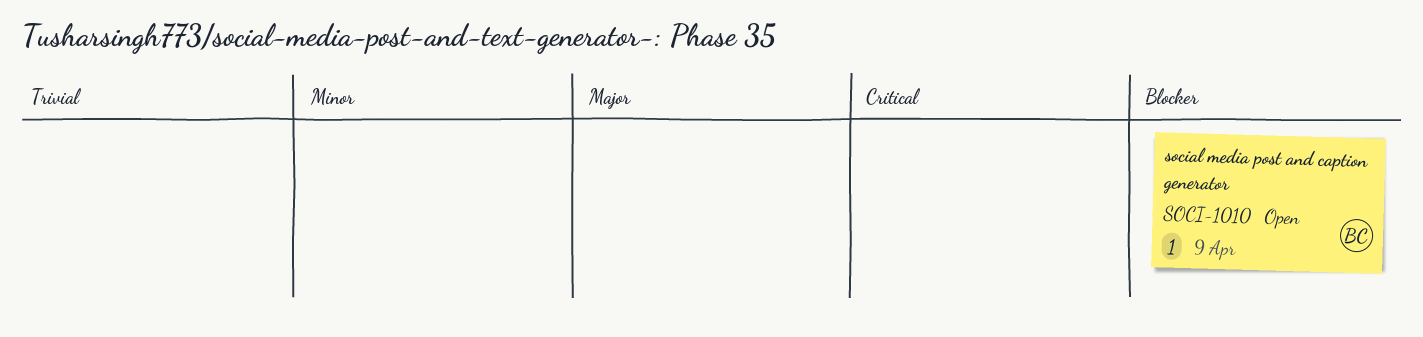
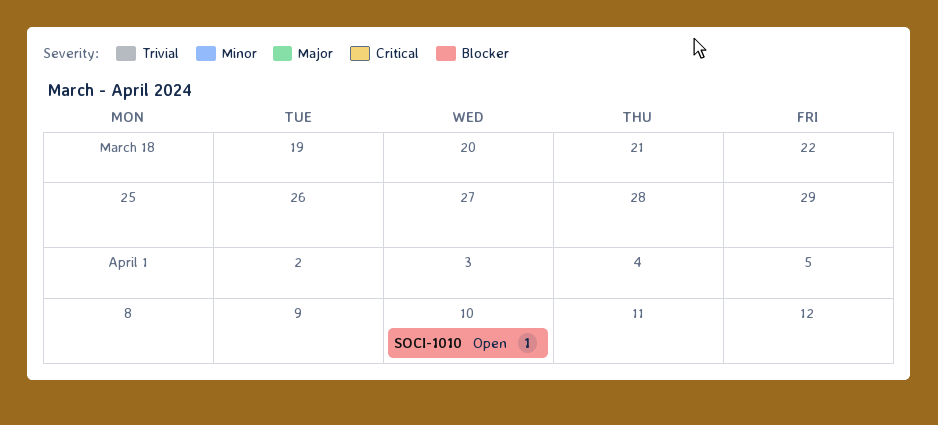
SOCI-1010, due: Apr 9 -> Apr 10

